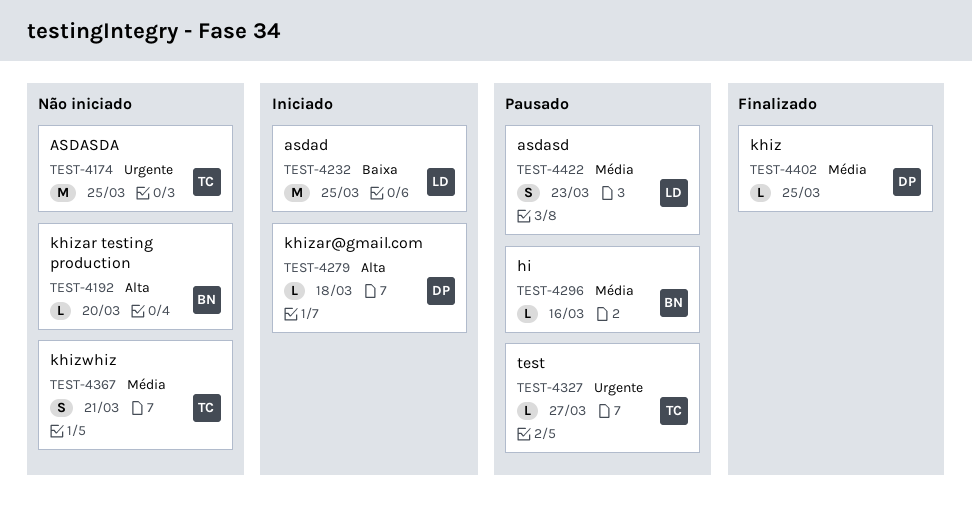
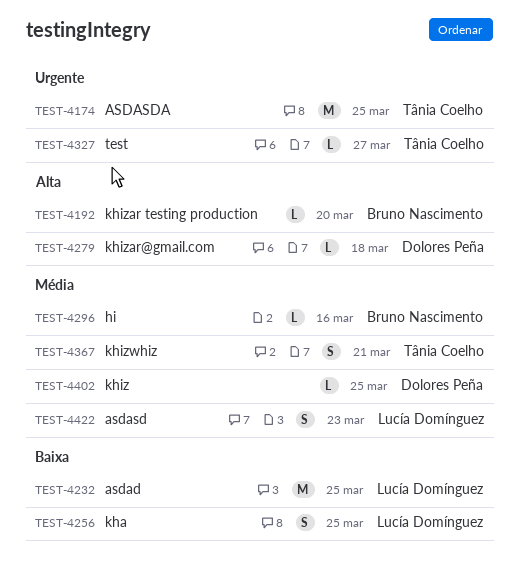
TEST-4256: none -> present

